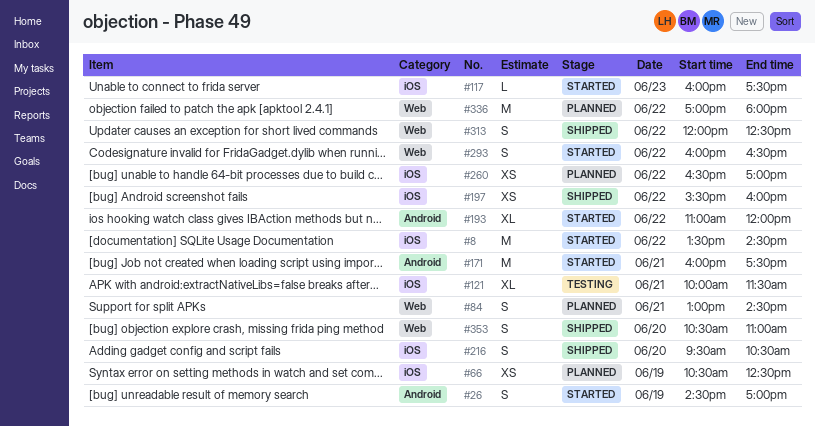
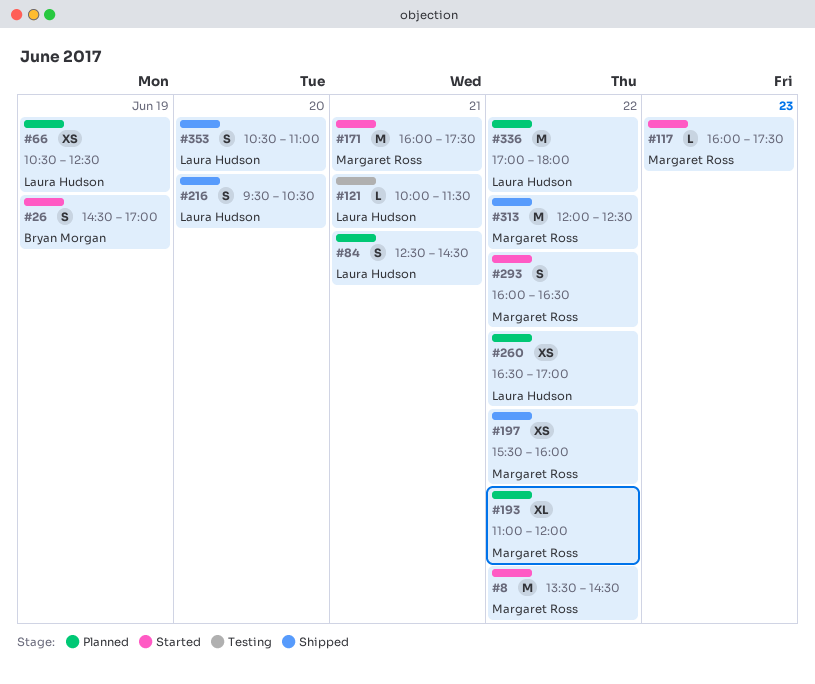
#84, begins: 13:00 -> 12:30
#121, estimate: XL -> L
#193, status: Started -> Planned
#313, estimate: S -> M

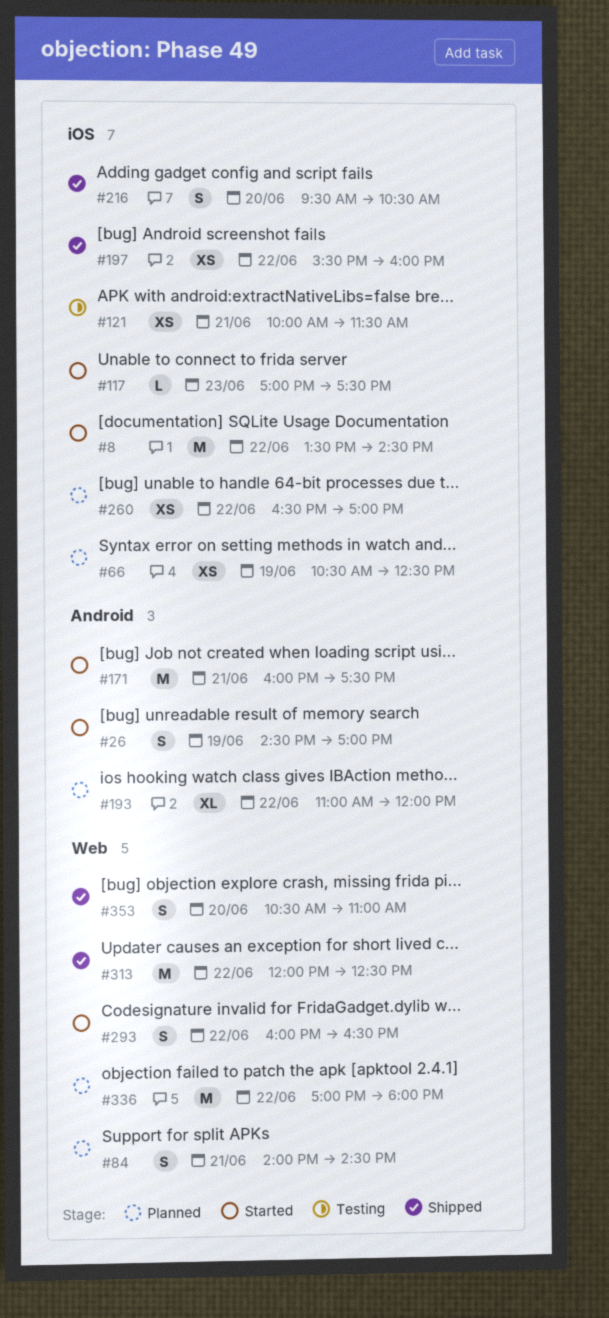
#84, begins: 12:30 -> 14:00
#117, begins: 16:00 -> 17:00
#121, estimate: L -> XS

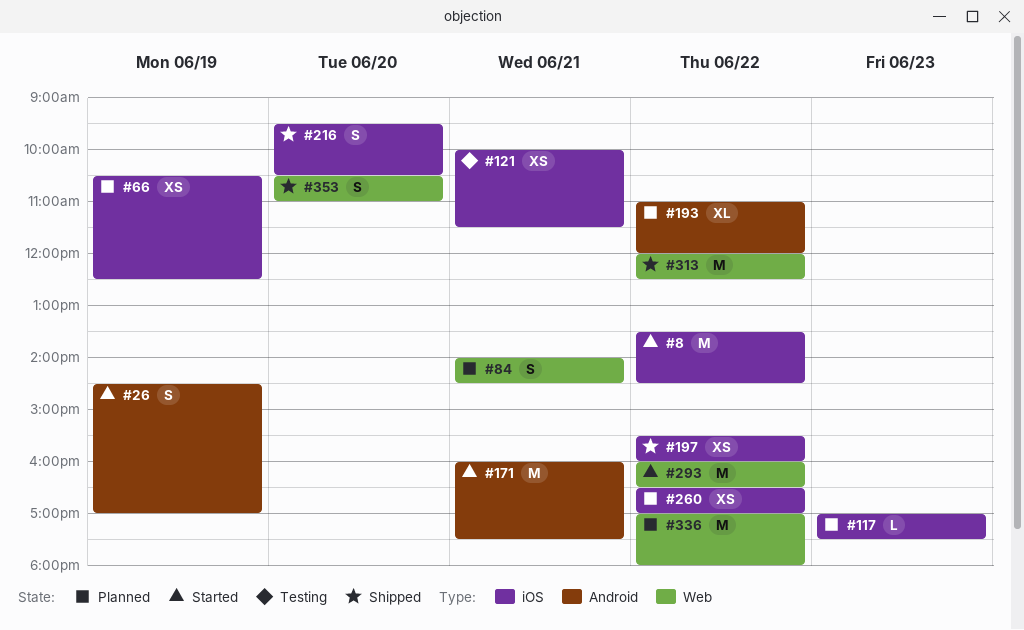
#117, status: Started -> Planned
#293, estimate: S -> M

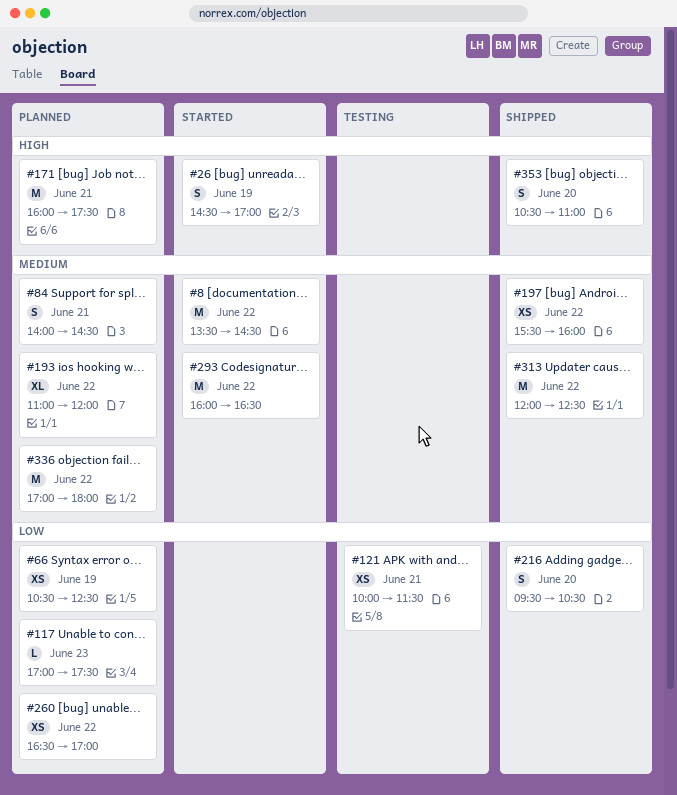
#171, status: Started -> Planned

